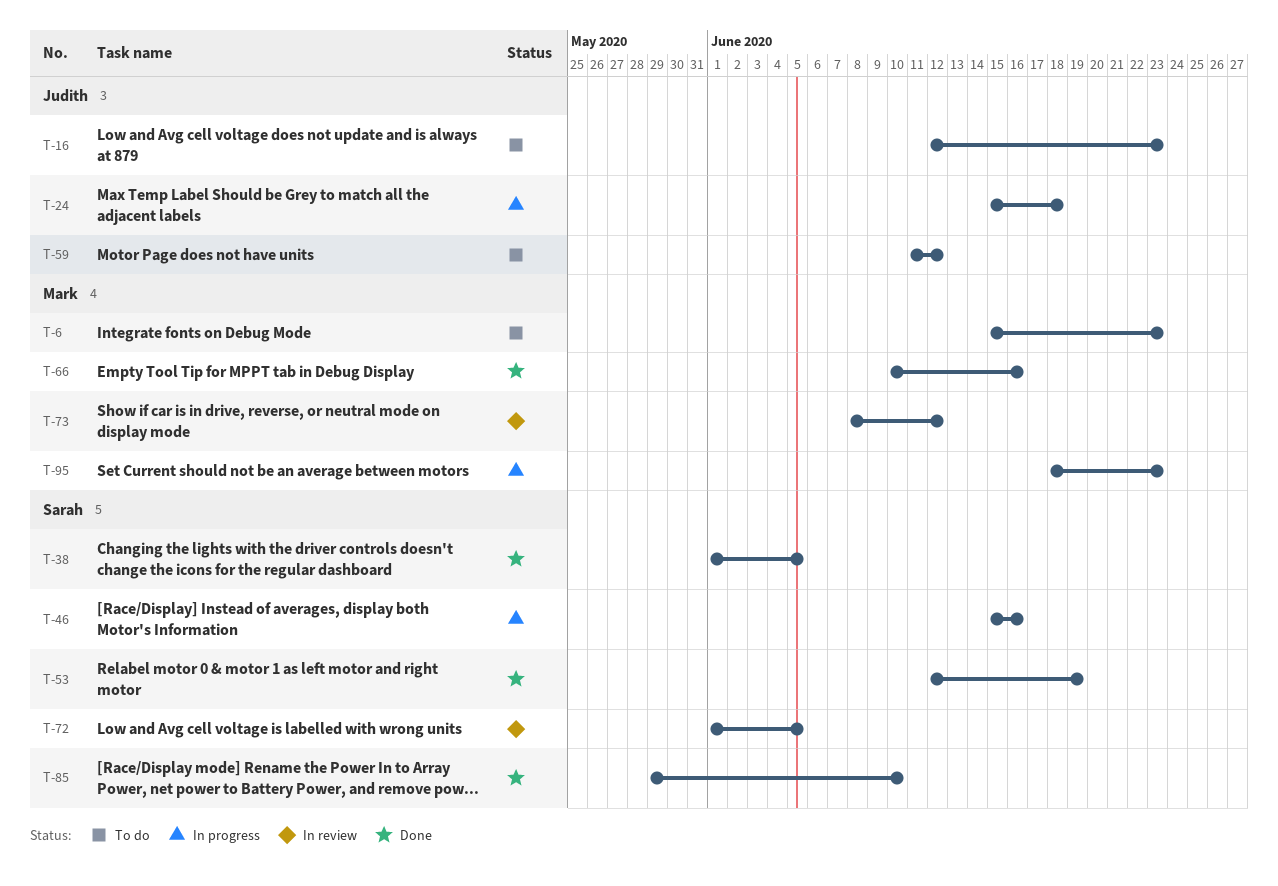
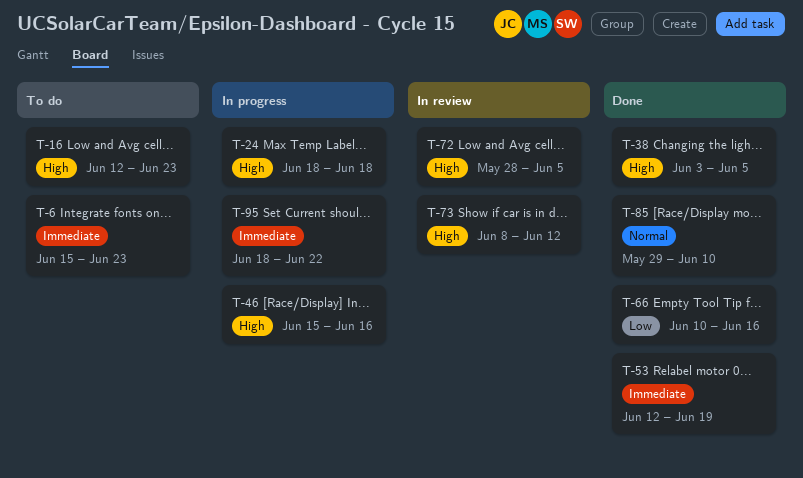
T-24, start: Jun 15 -> Jun 18
T-38, start: Jun 1 -> Jun 3
T-59: present -> none
T-72, start: Jun 1 -> May 28
T-95, due: Jun 23 -> Jun 22

